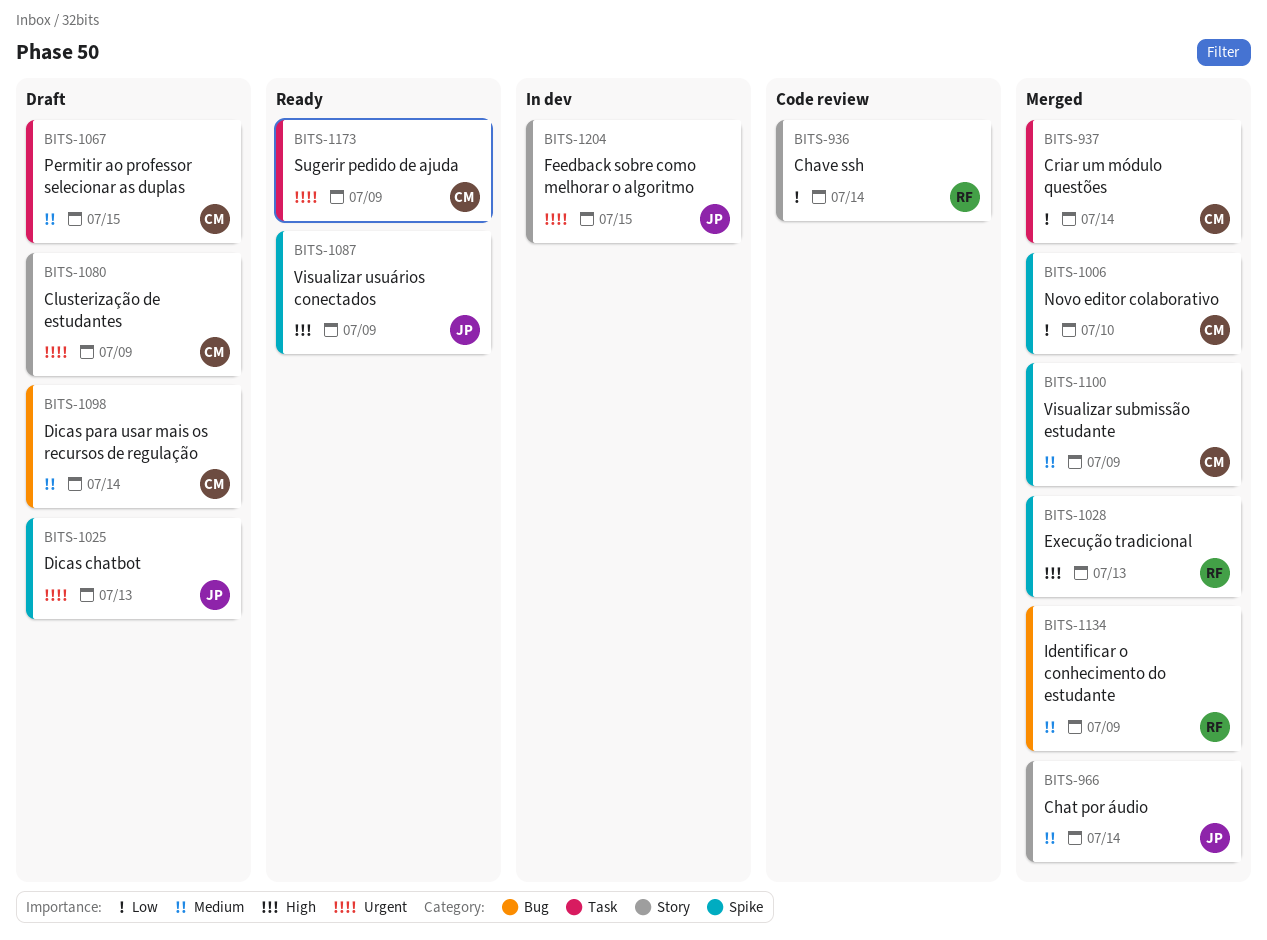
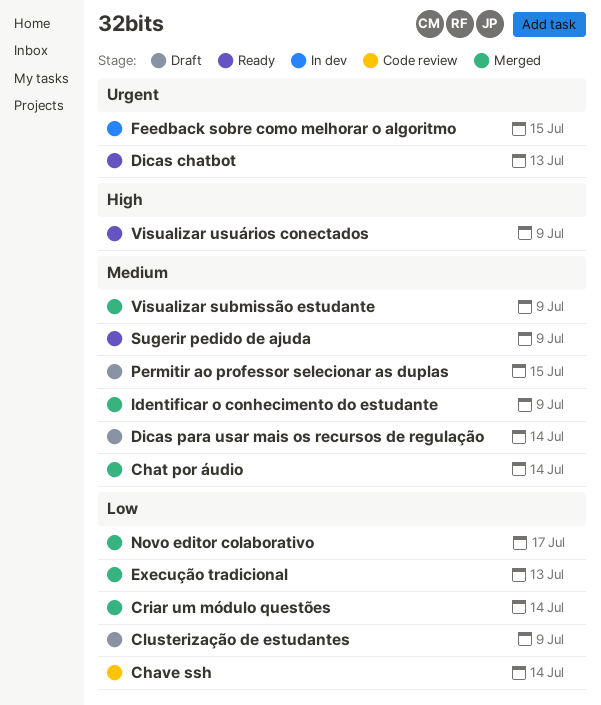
Clusterização de estudantes, priority: Urgent -> Low
Dicas chatbot, status: Draft -> Ready
Execução tradicional, priority: High -> Low
Novo editor colaborativo, due: Jul 10 -> Jul 17
Sugerir pedido de ajuda, priority: Urgent -> Medium

